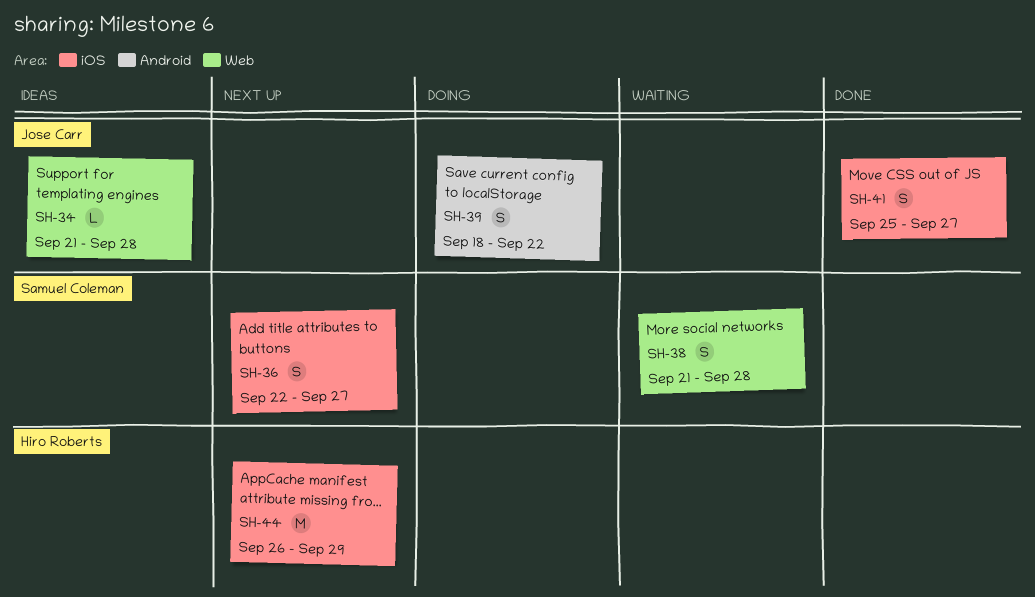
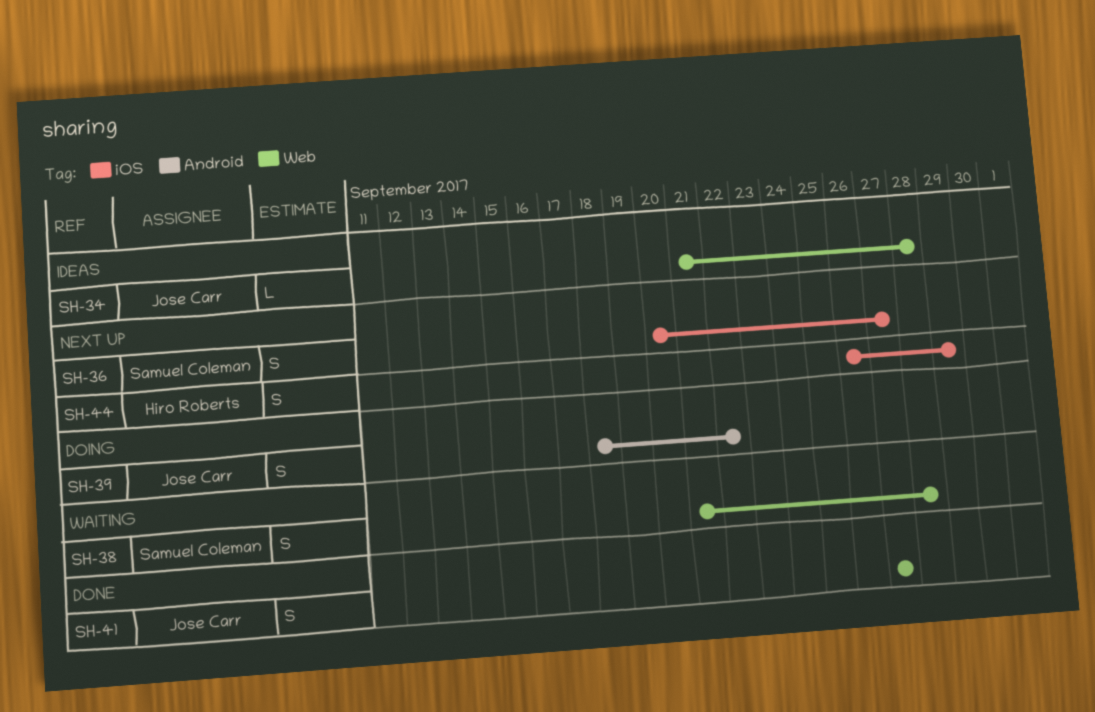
SH-36, start: Sep 22 -> Sep 20
SH-41, label: iOS -> Web
SH-41, start: Sep 25 -> Sep 27
SH-44, estimate: M -> S

